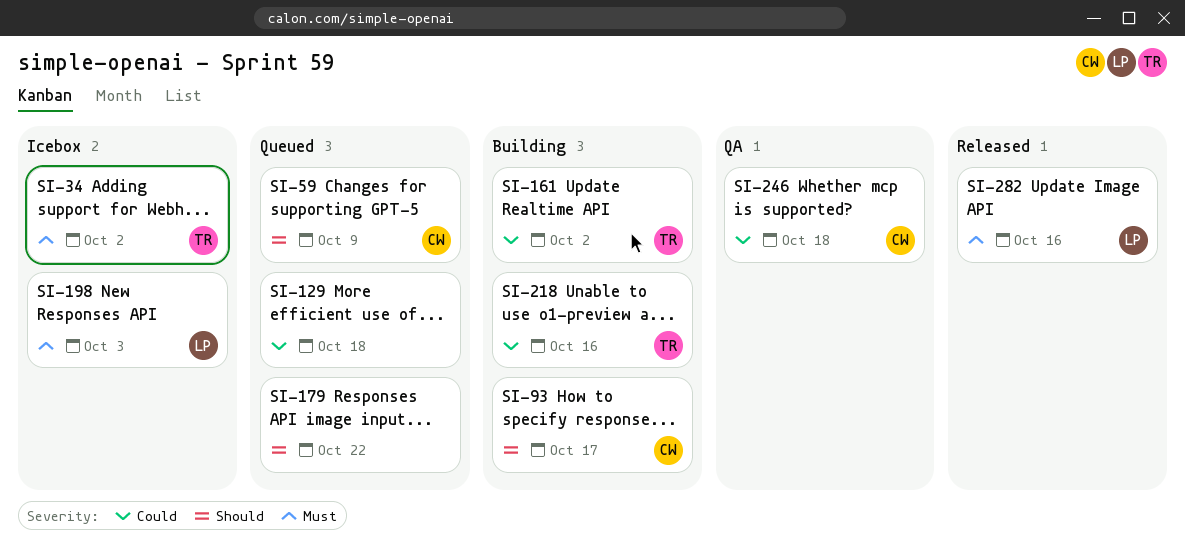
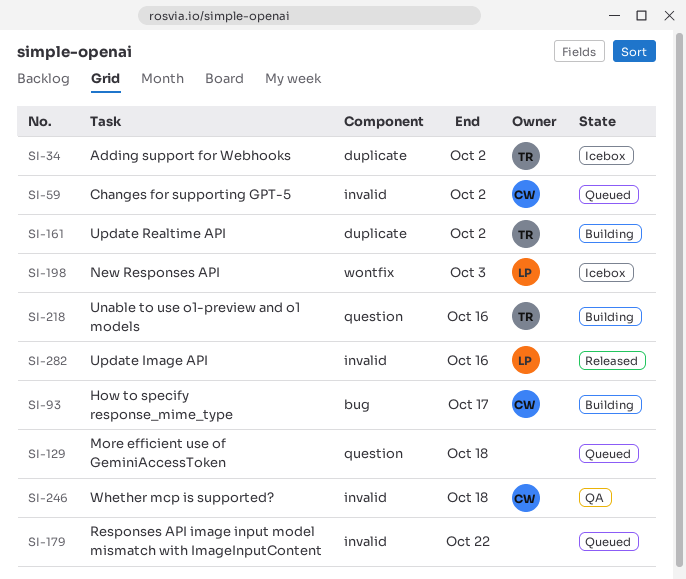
SI-59, due: Oct 9 -> Oct 2

